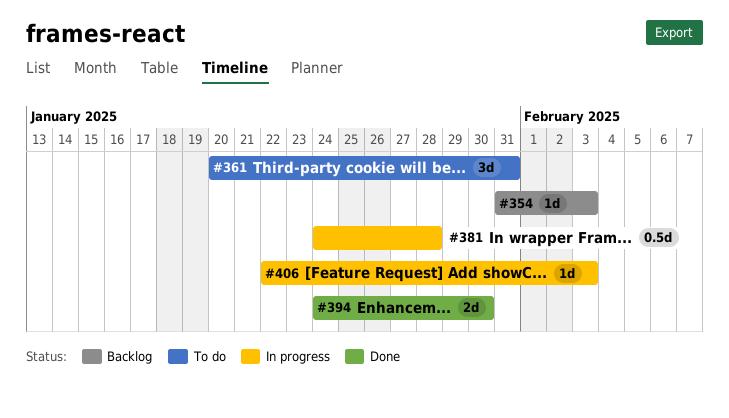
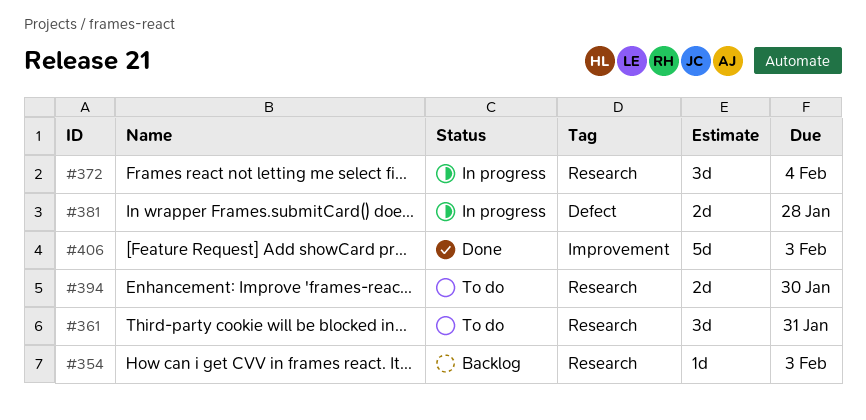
#372: none -> present
#381, estimate: 0.5d -> 2d
#394, status: Done -> To do
#406, status: In progress -> Done
#406, estimate: 1d -> 5d

